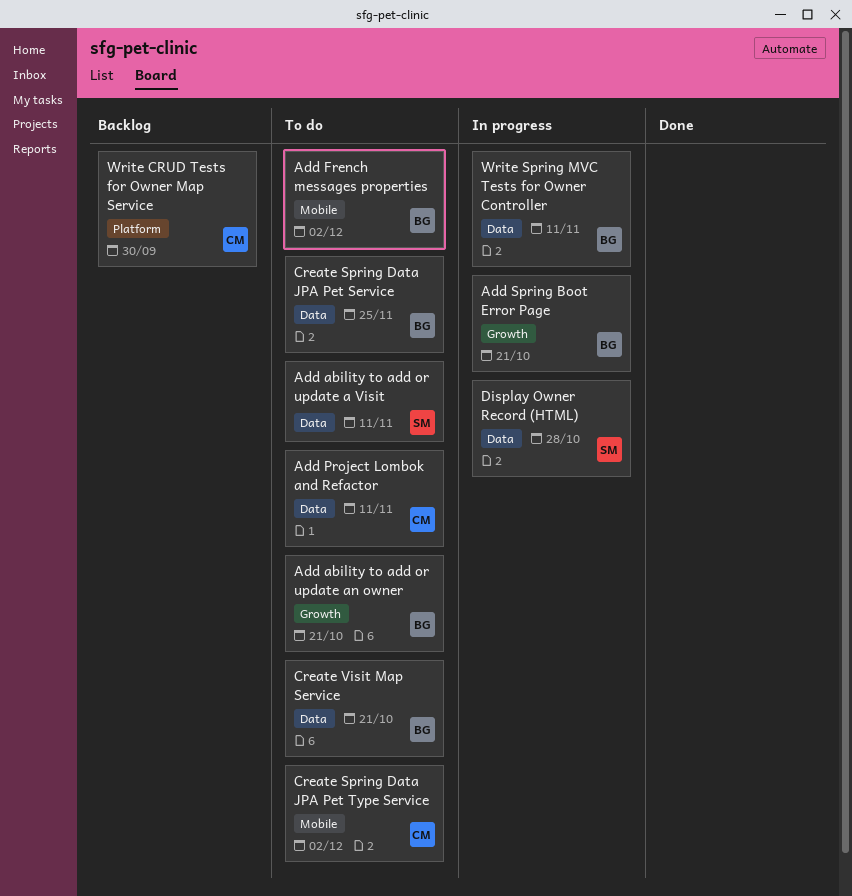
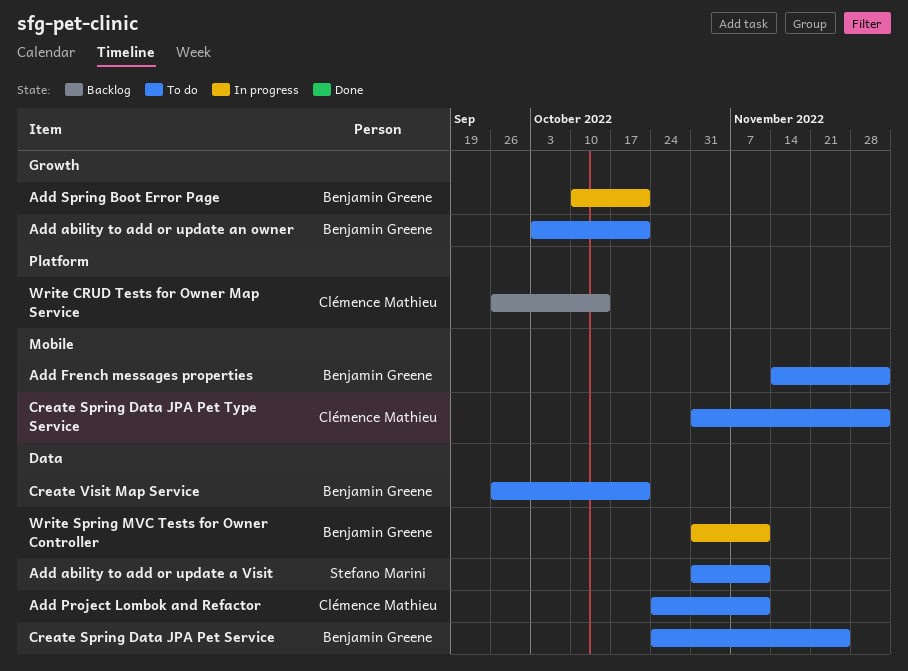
Display Owner Record (HTML): present -> none
Write CRUD Tests for Owner Map Service, due: Sep 30 -> Oct 14

